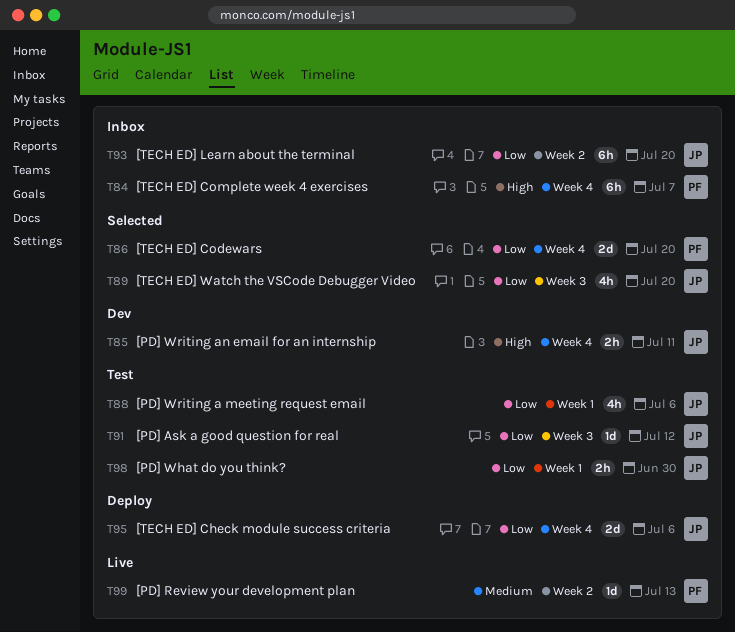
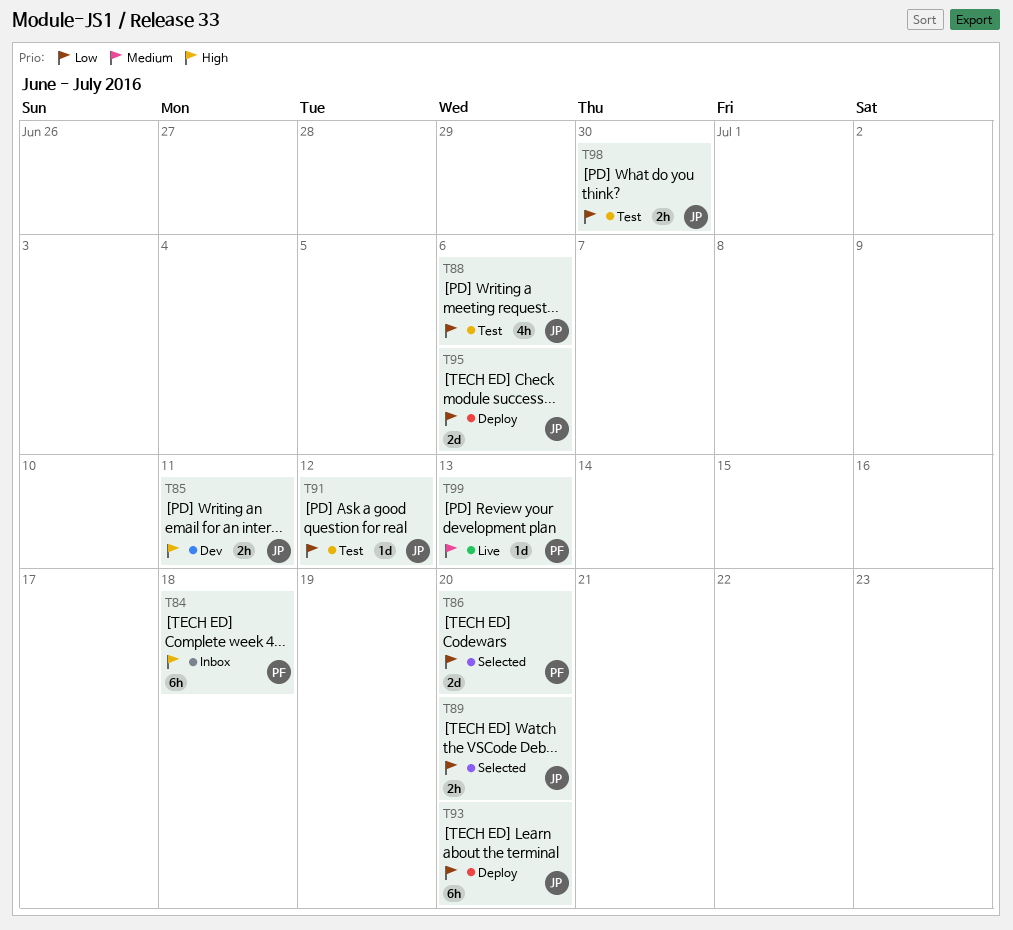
T84, due: Jul 7 -> Jul 18
T89, estimate: 4h -> 2h
T93, status: Inbox -> Deploy

